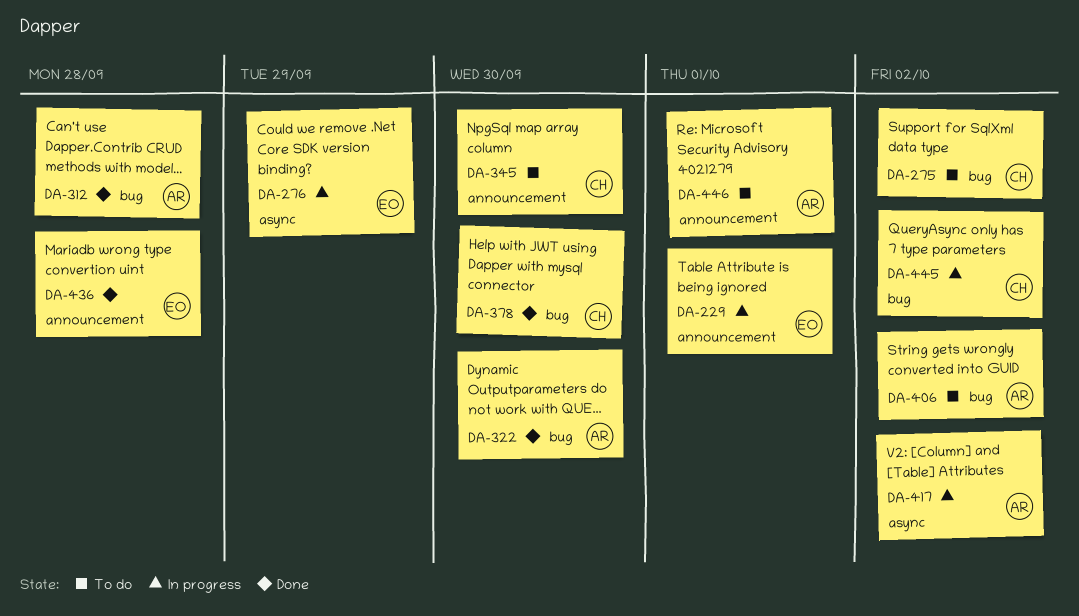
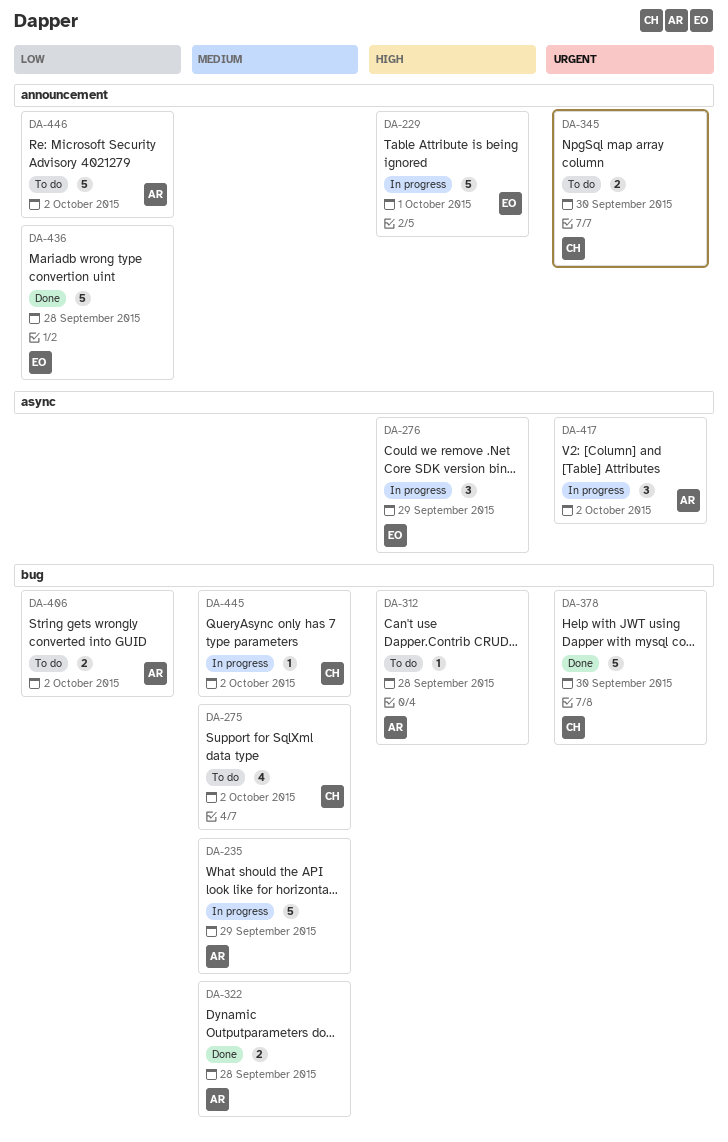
DA-235: none -> present
DA-312, status: Done -> To do
DA-322, due: Sep 30 -> Sep 28
DA-446, due: Oct 1 -> Oct 2

